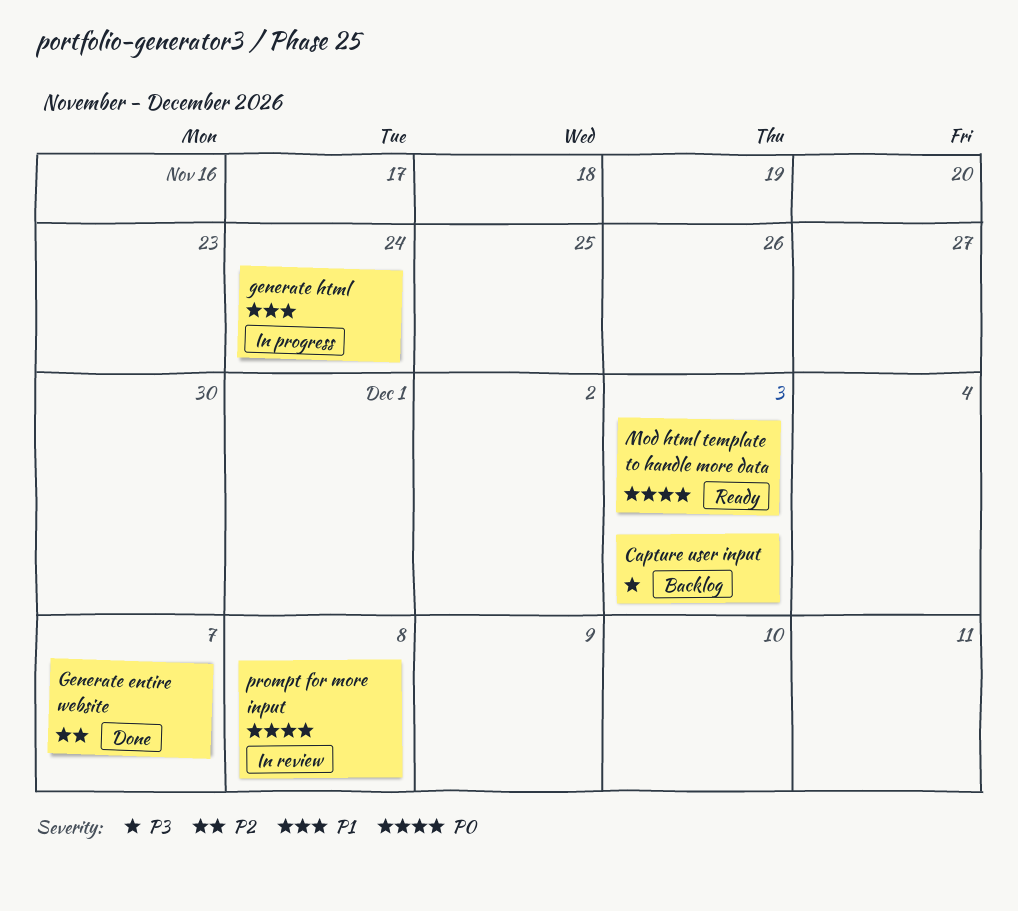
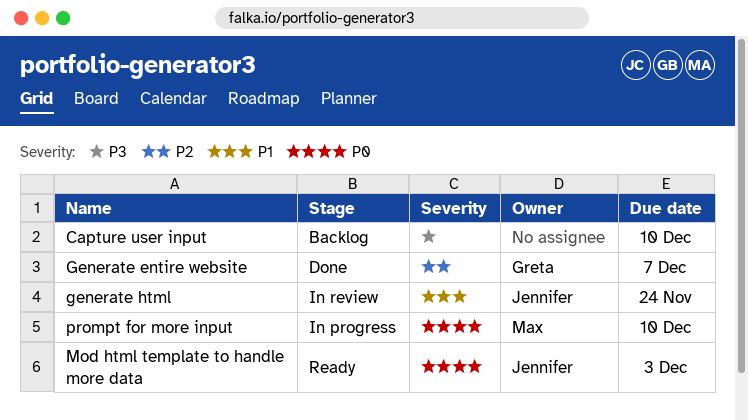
Capture user input, due: Dec 3 -> Dec 10
generate html, status: In progress -> In review
prompt for more input, status: In review -> In progress
prompt for more input, due: Dec 8 -> Dec 10

